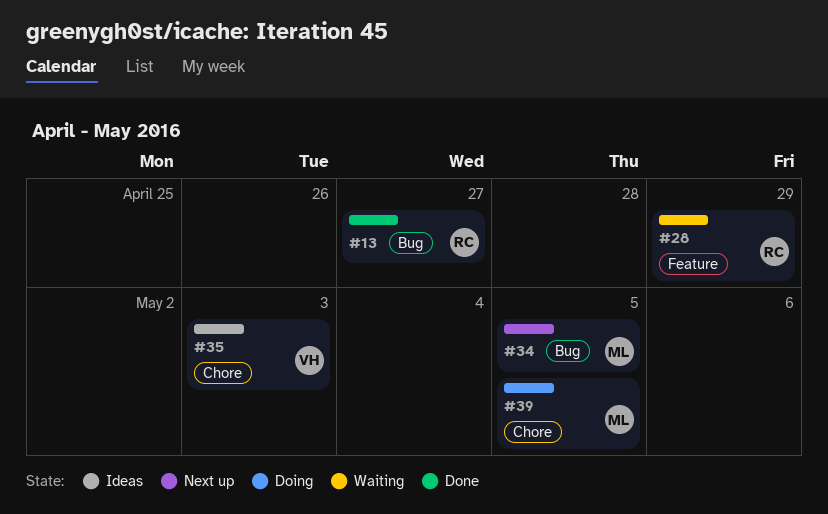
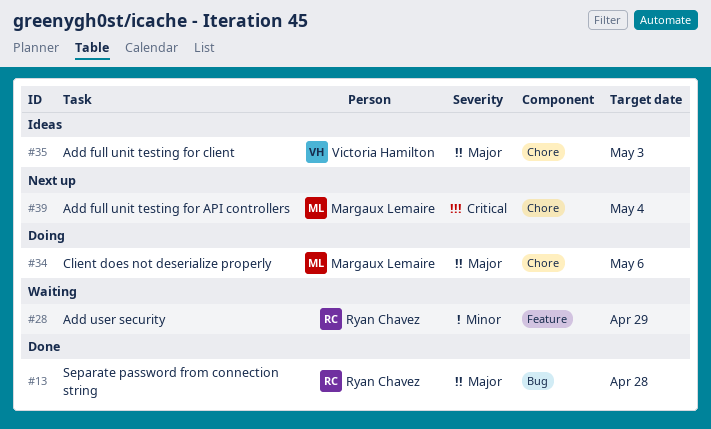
#13, due: Apr 27 -> Apr 28
#34, status: Next up -> Doing
#34, label: Bug -> Chore
#34, due: May 5 -> May 6
#39, status: Doing -> Next up
#39, due: May 5 -> May 4

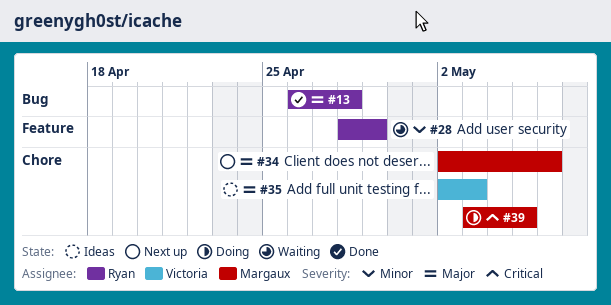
#34, status: Doing -> Next up
#39, status: Next up -> Doing
#39, due: May 4 -> May 5

